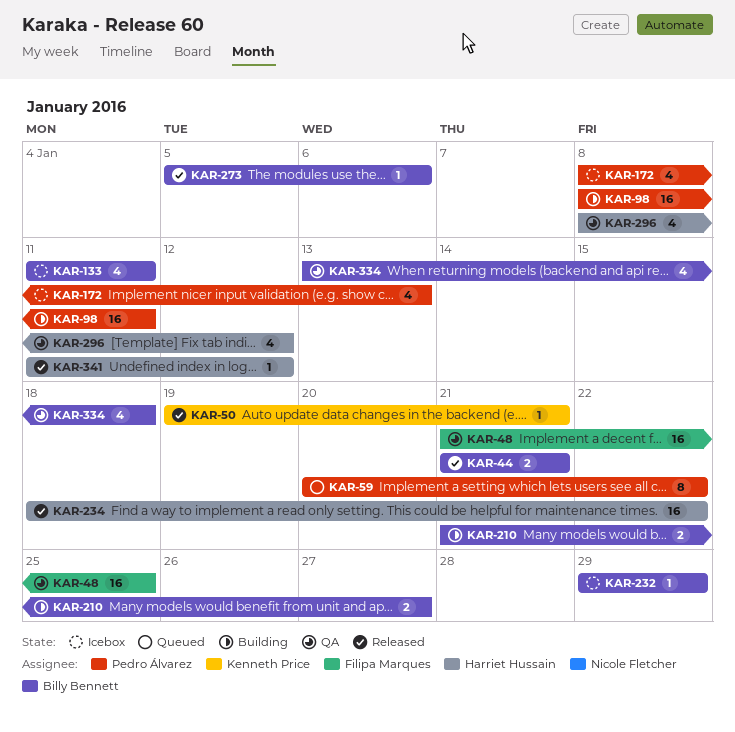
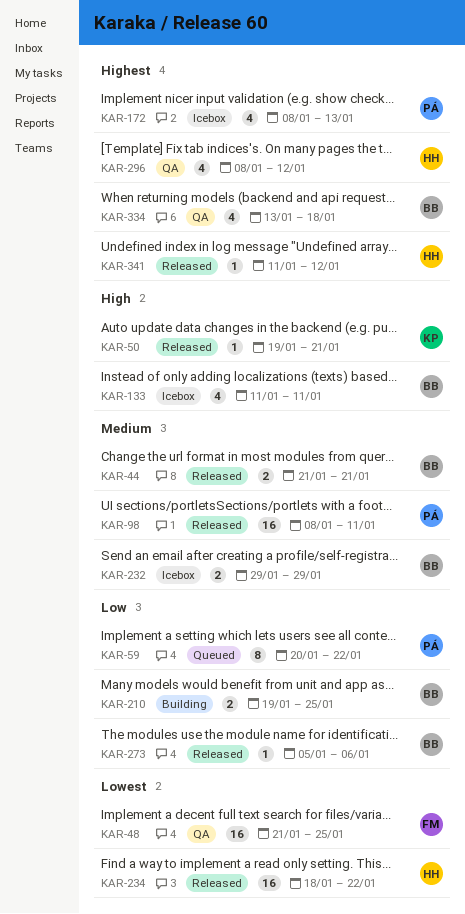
KAR-98, status: Building -> Released
KAR-210, start: Jan 21 -> Jan 19
KAR-210, due: Jan 27 -> Jan 25
KAR-232, estimate: 1 -> 2

